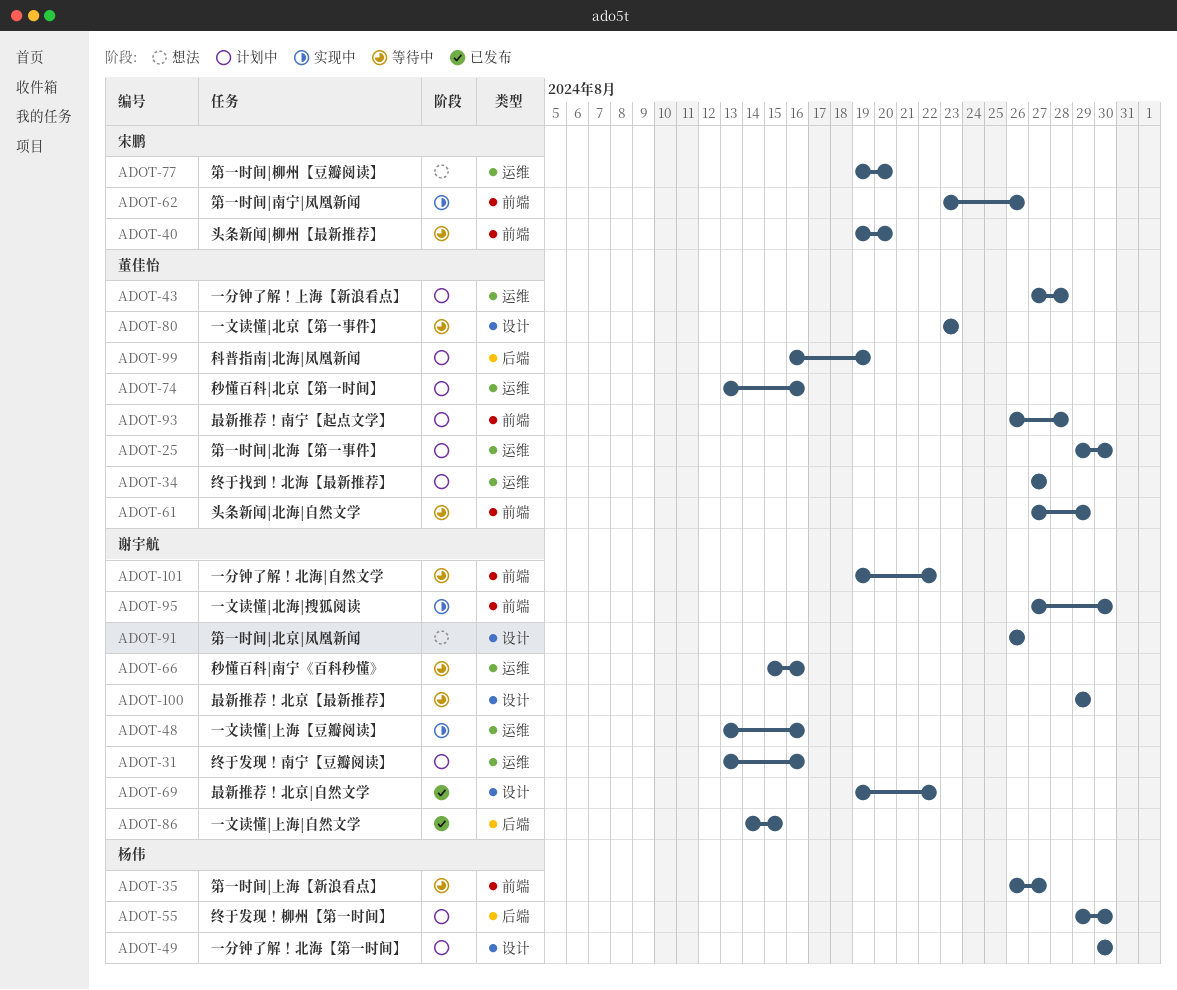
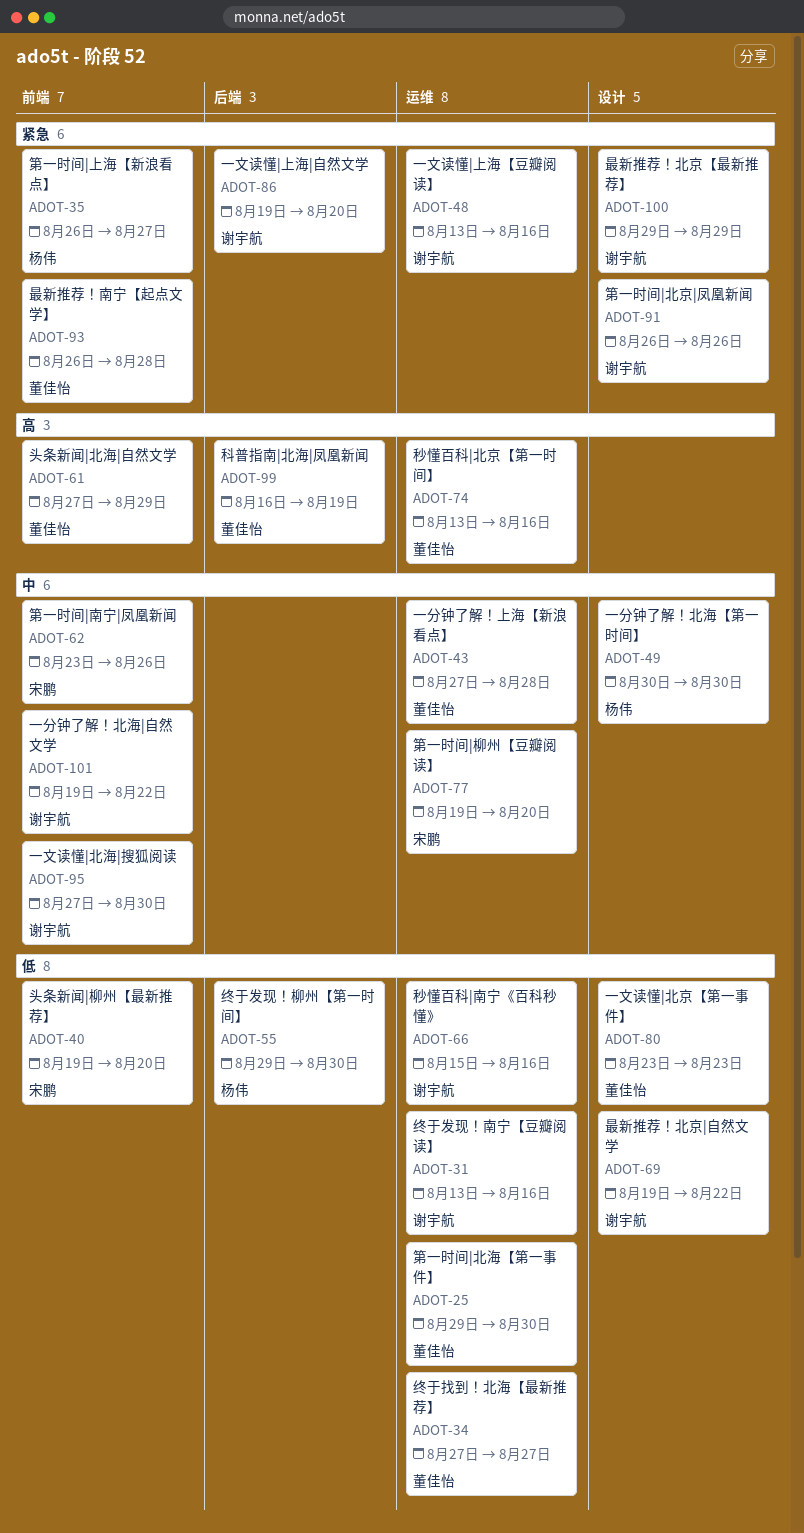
ADOT-86, start: Aug 14 -> Aug 19
ADOT-86, due: Aug 15 -> Aug 20

